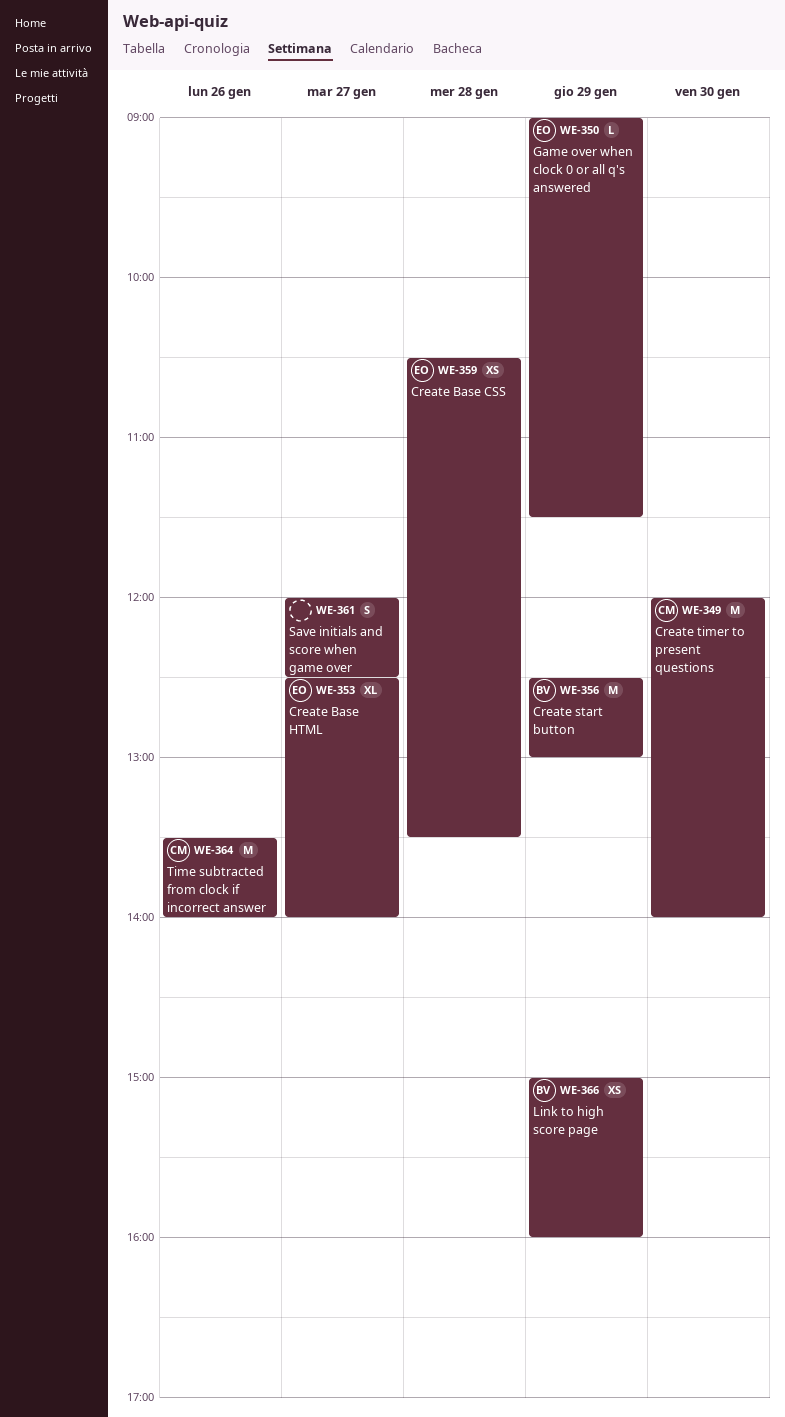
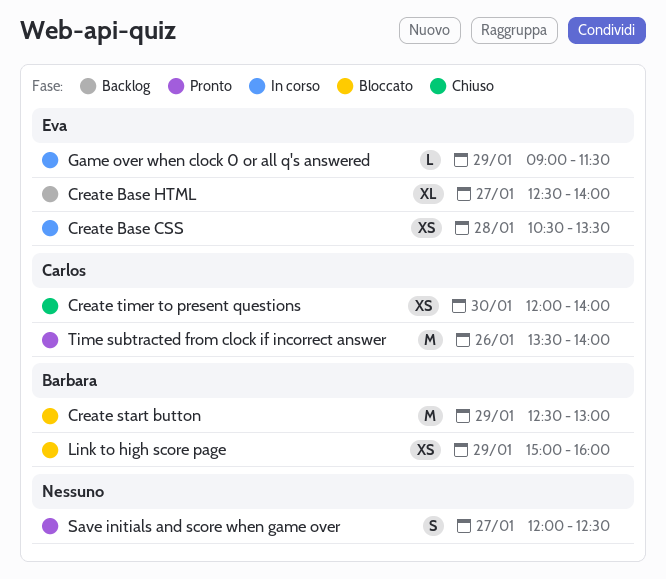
Create timer to present questions, estimate: M -> XS

